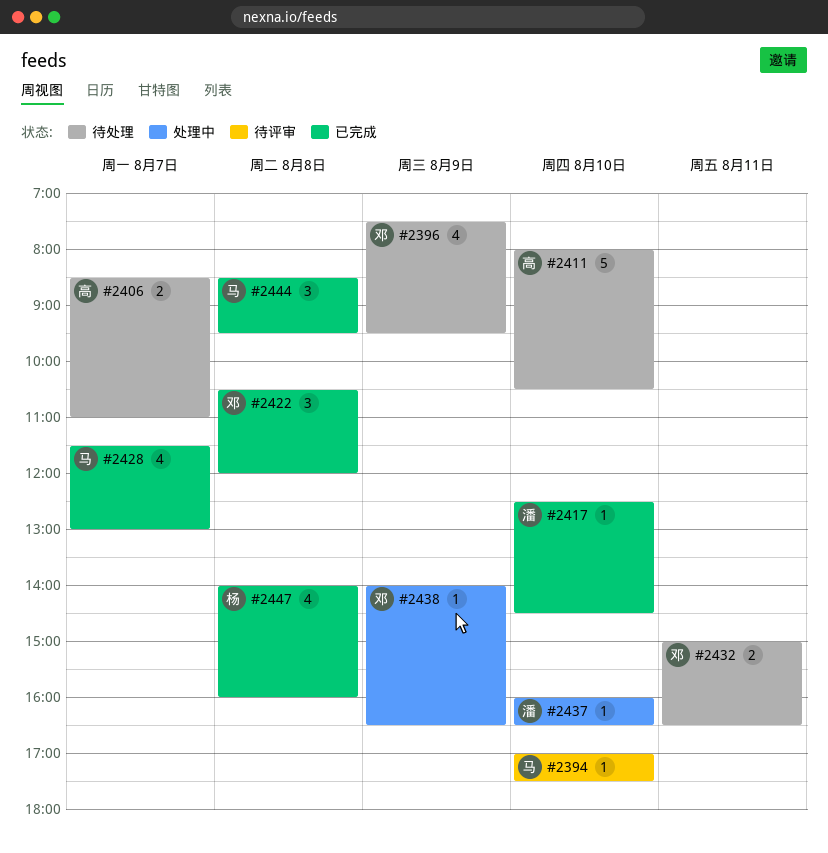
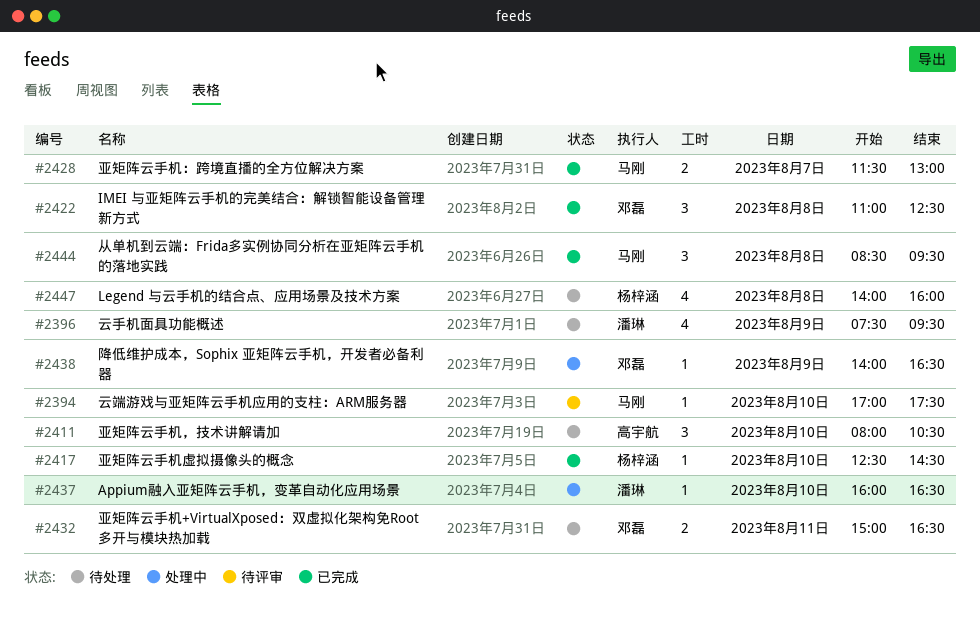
#2396, owner: 邓磊 -> 潘琳
#2406: present -> none
#2411, estimate: 5 -> 3
#2417, owner: 潘琳 -> 杨梓涵
#2422, begins: 10:30 -> 11:00
#2422, ends: 12:00 -> 12:30
#2428, estimate: 4 -> 2
#2447, status: 已完成 -> 待处理

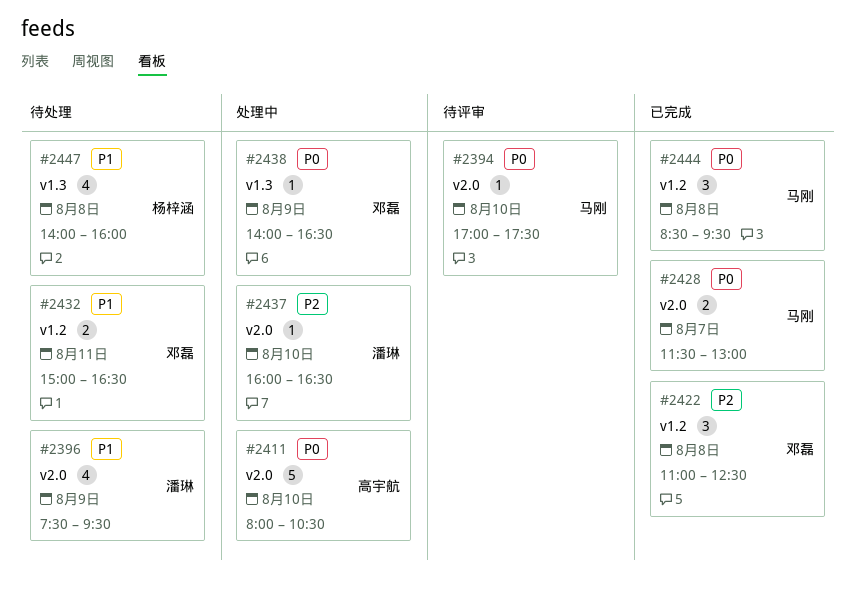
#2411, status: 待处理 -> 处理中
#2411, estimate: 3 -> 5
#2417: present -> none

